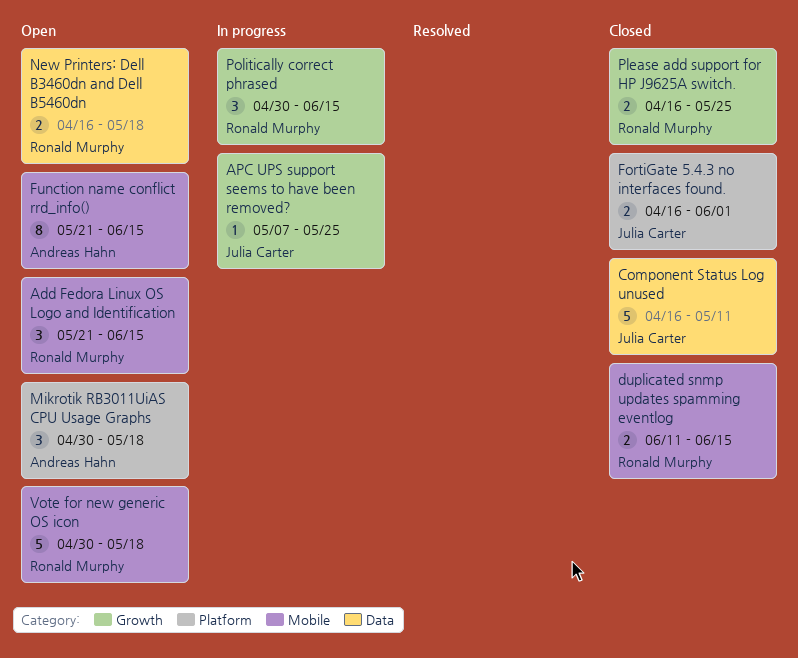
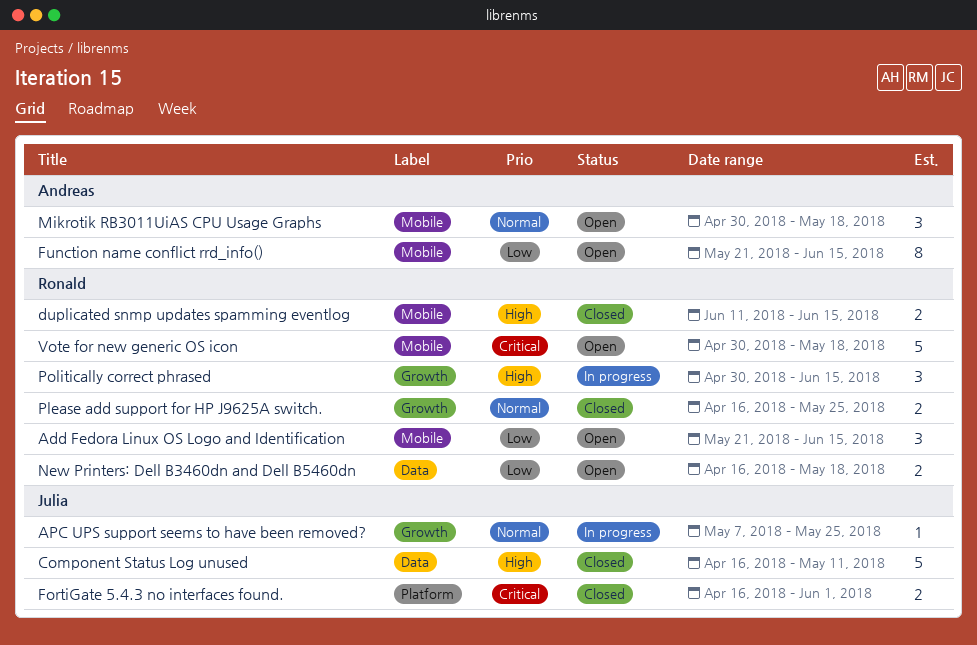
Mikrotik RB3011UiAS CPU Usage Graphs, label: Platform -> Mobile

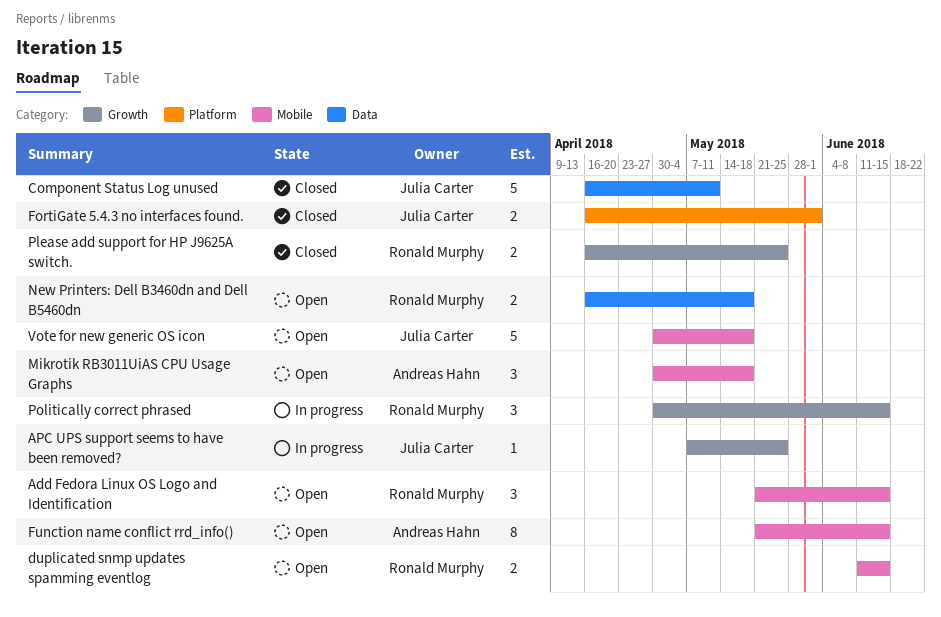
duplicated snmp updates spamming eventlog, status: Closed -> Open
Vote for new generic OS icon, owner: Ronald Murphy -> Julia Carter

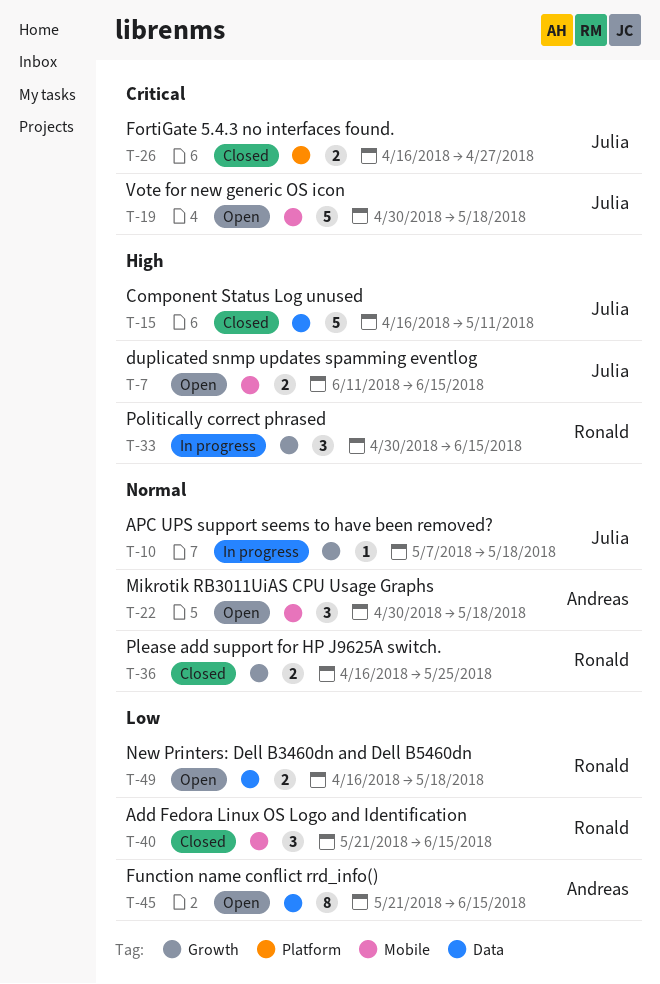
Add Fedora Linux OS Logo and Identification, status: Open -> Closed
APC UPS support seems to have been removed?, due: May 25 -> May 18
duplicated snmp updates spamming eventlog, owner: Ronald Murphy -> Julia Carter
FortiGate 5.4.3 no interfaces found., due: Jun 1 -> Apr 27
Function name conflict rrd_info(), label: Mobile -> Data

